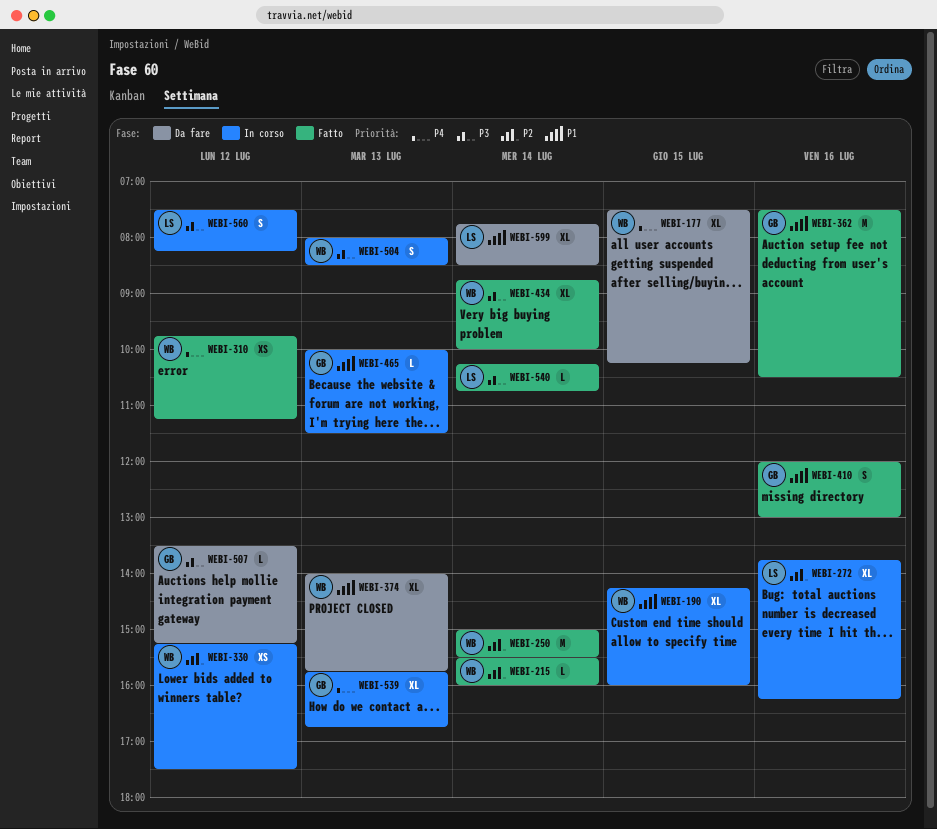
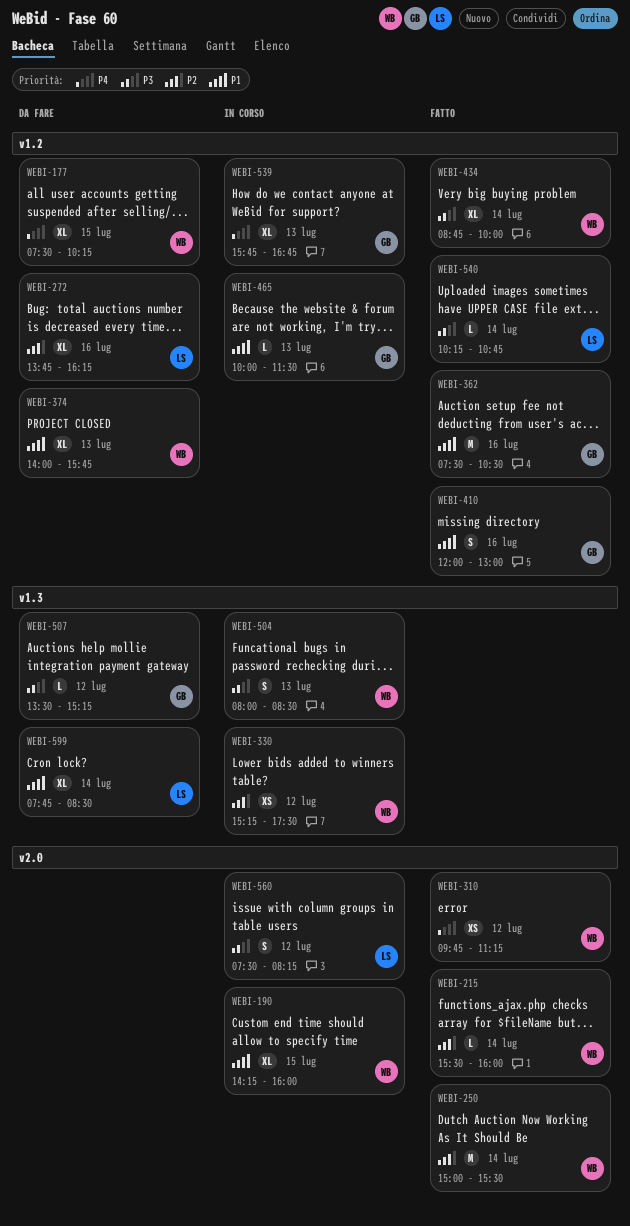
WEBI-272, status: In corso -> Da fare

